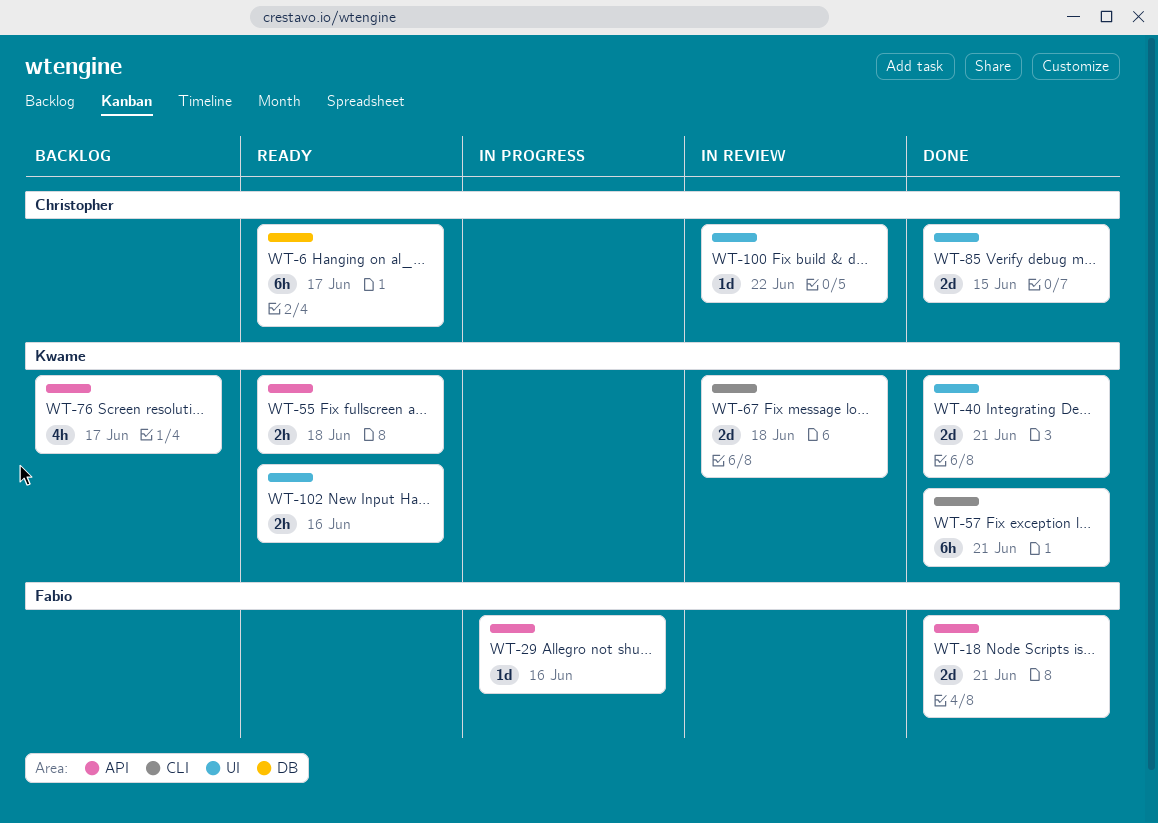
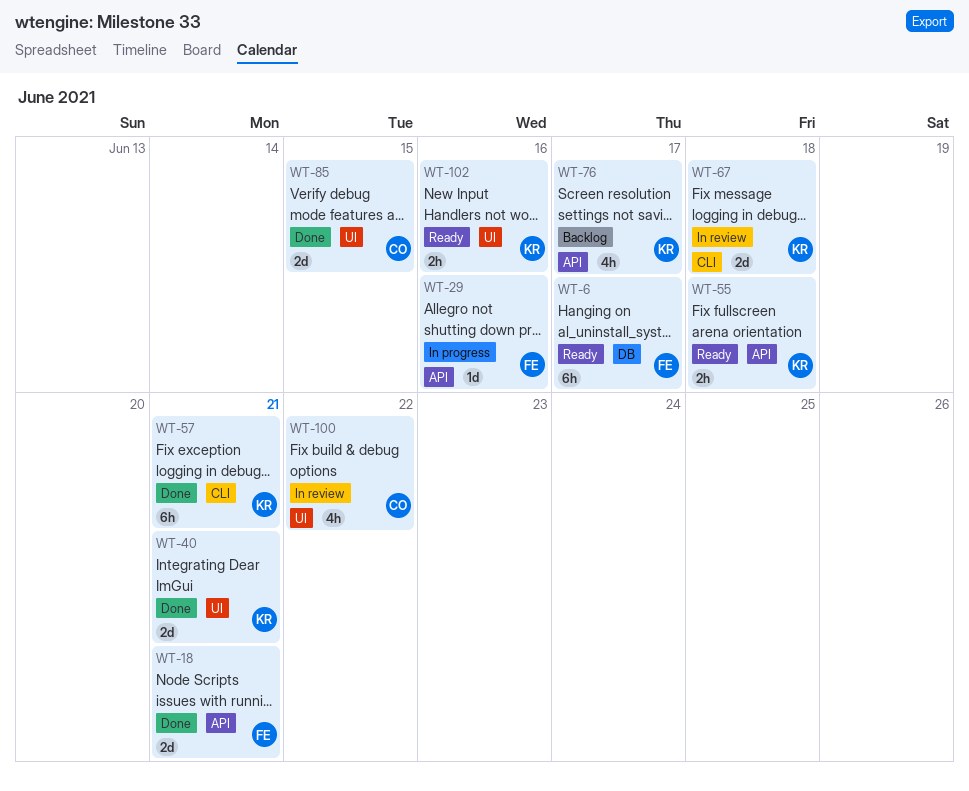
WT-6, owner: Christopher -> Fabio
WT-100, estimate: 1d -> 4h

